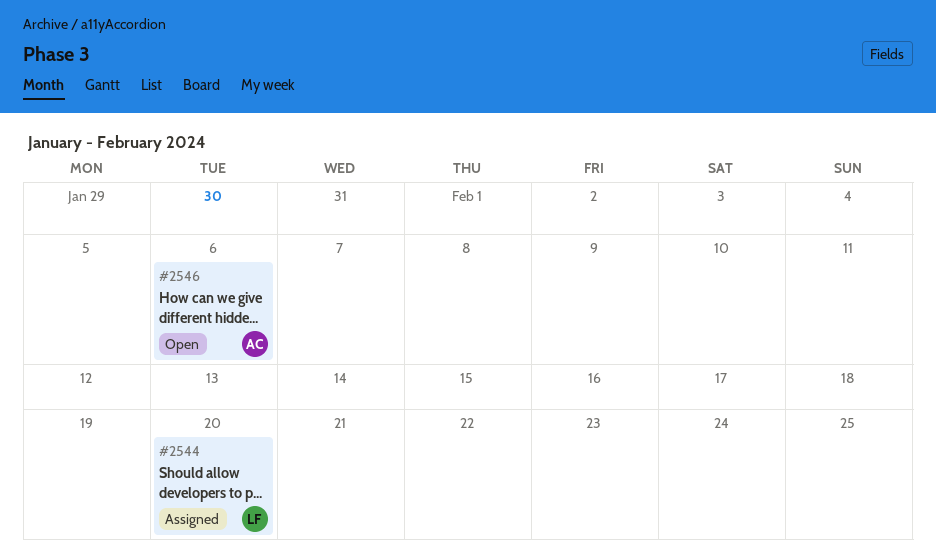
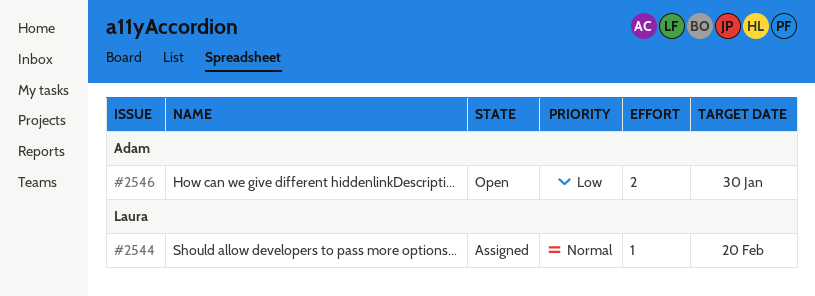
#2546, due: Feb 6 -> Jan 30

